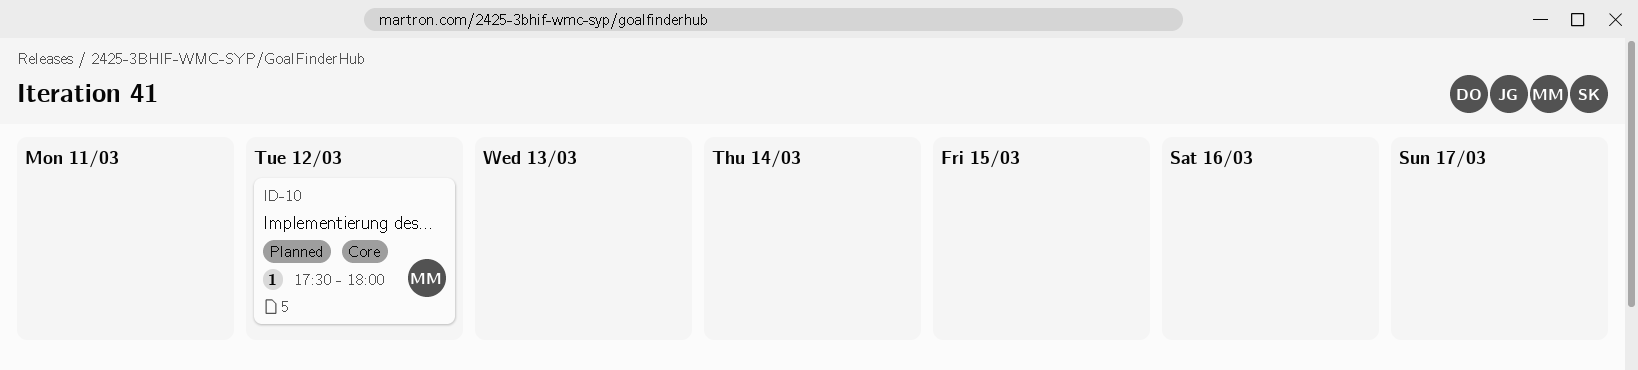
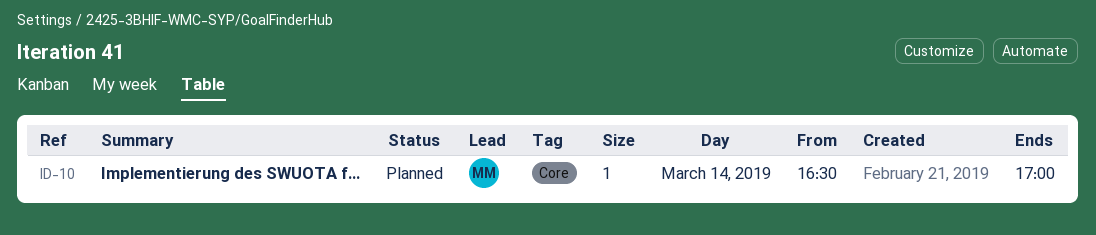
ID-10, day: Mar 12 -> Mar 14
ID-10, begins: 17:30 -> 16:30
ID-10, ends: 18:00 -> 17:00

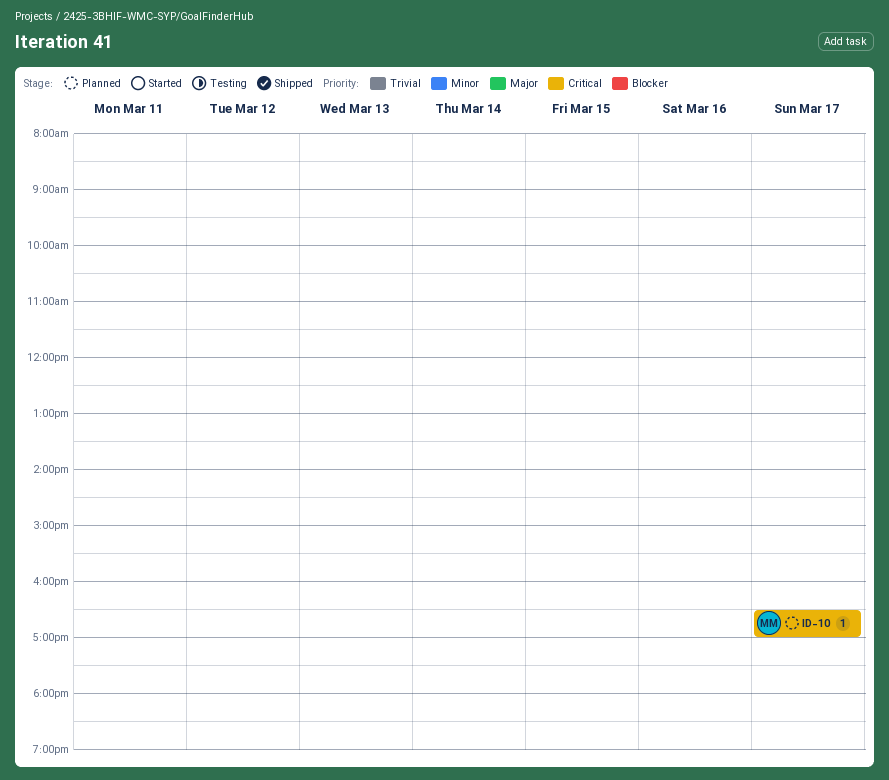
ID-10, day: Mar 14 -> Mar 17

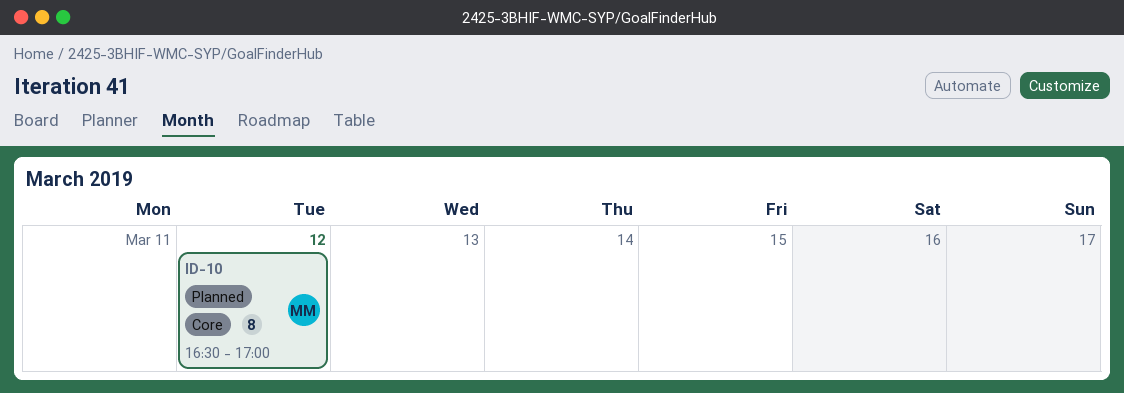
ID-10, estimate: 1 -> 8
ID-10, day: Mar 17 -> Mar 12

